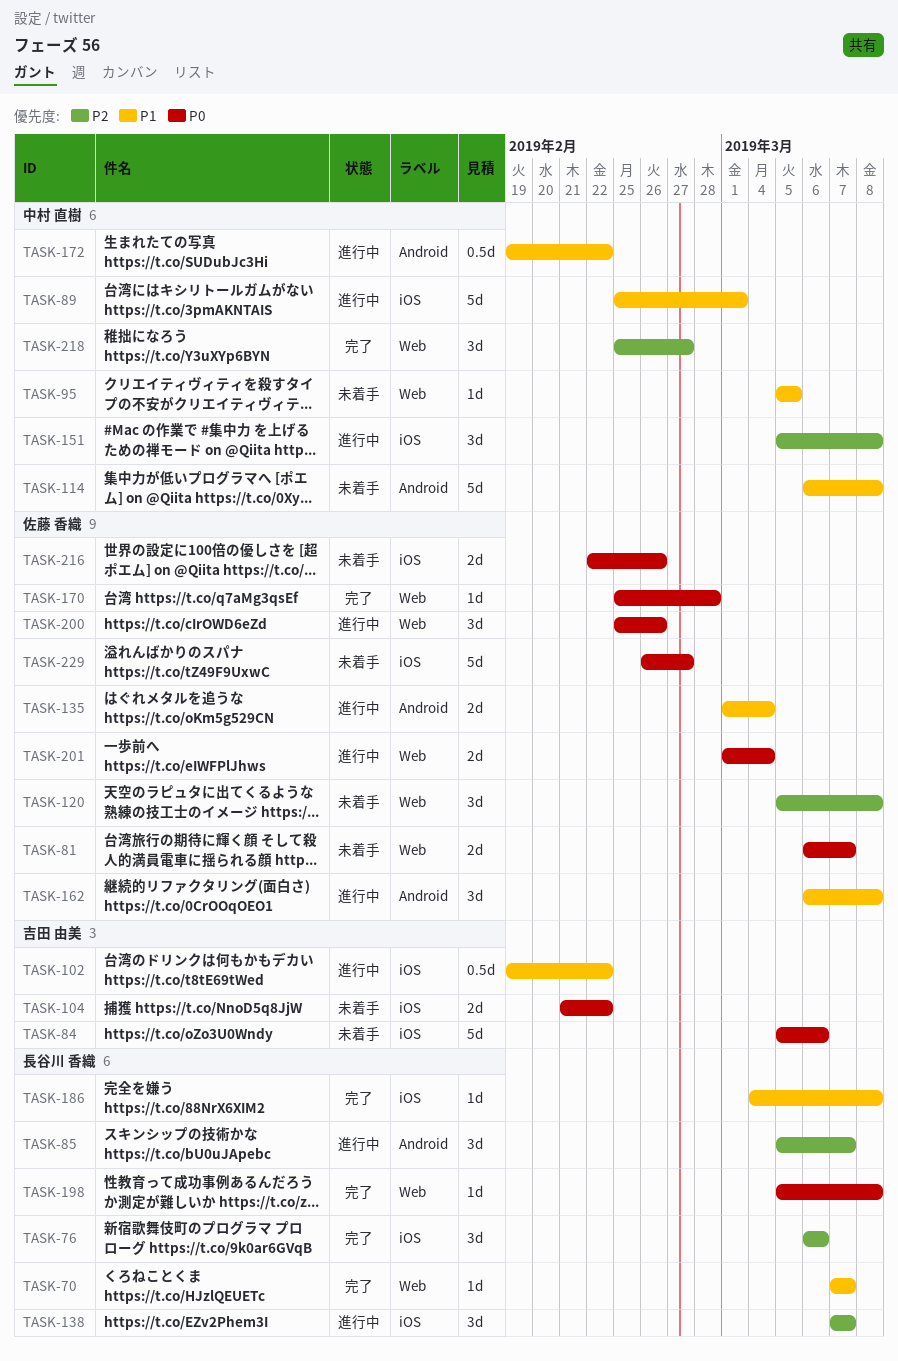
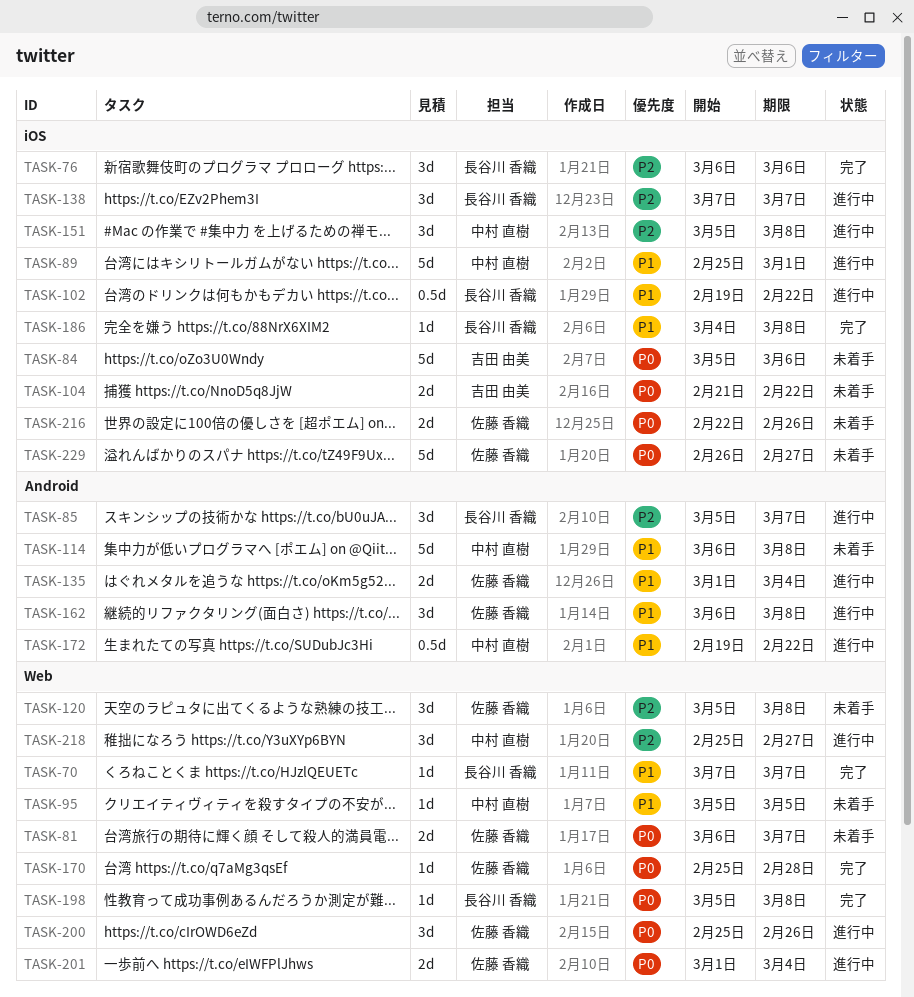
TASK-102, owner: 吉田 由美 -> 長谷川 香織
TASK-218, status: 完了 -> 進行中

